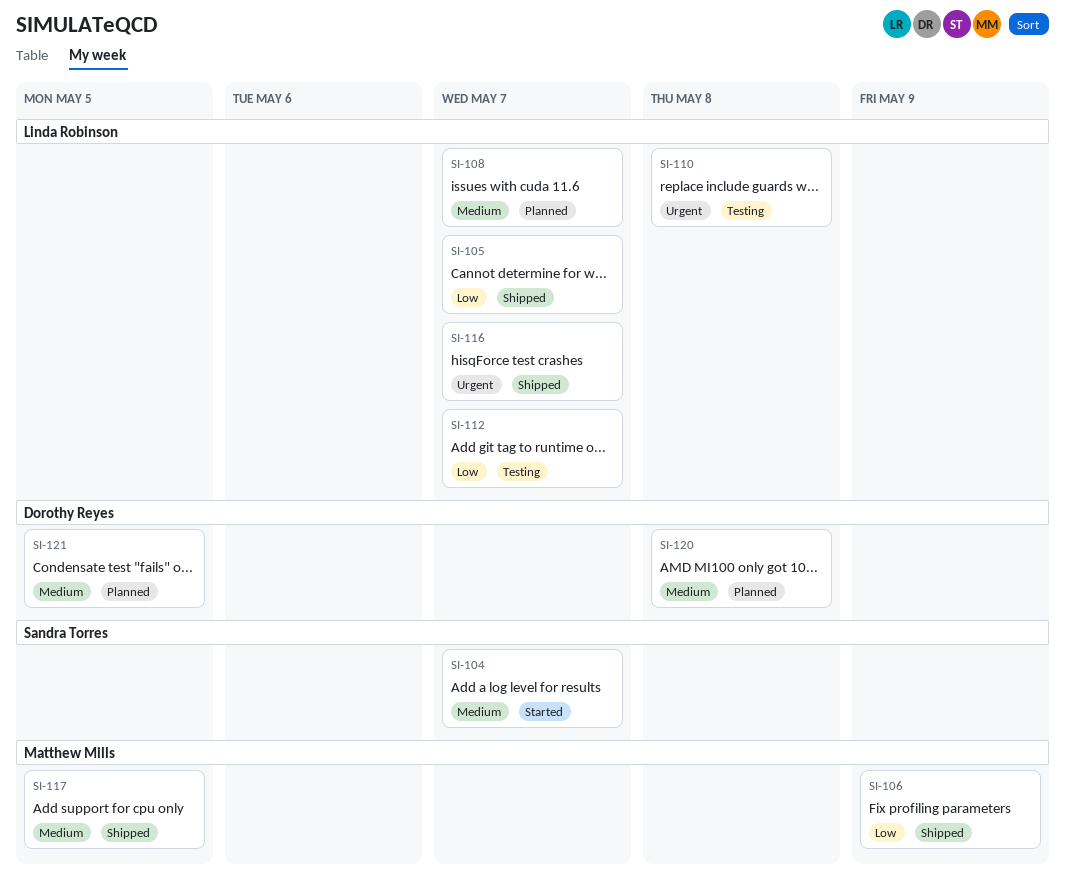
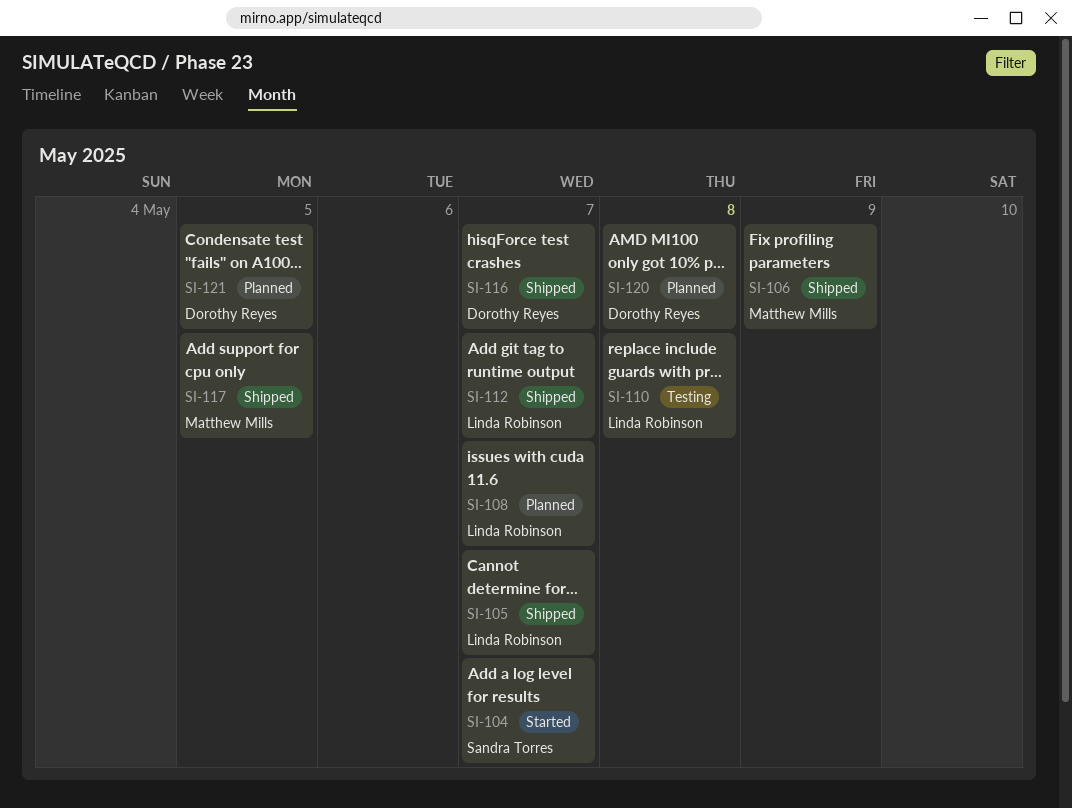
SI-112, status: Testing -> Shipped
SI-116, owner: Linda Robinson -> Dorothy Reyes

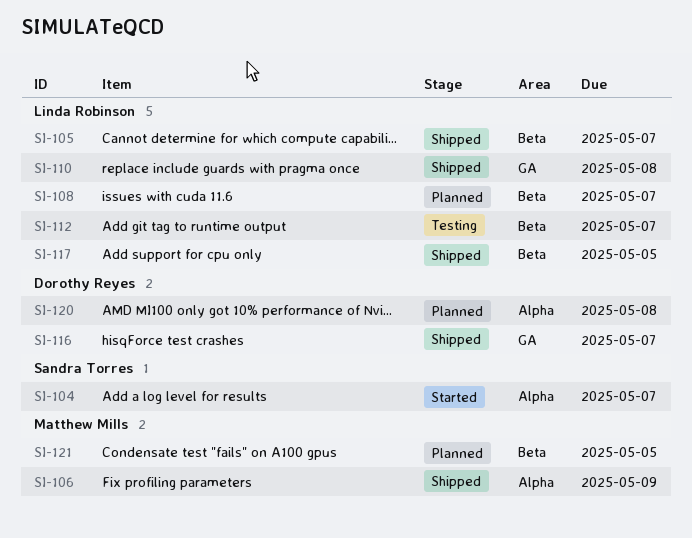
SI-110, status: Testing -> Shipped
SI-112, status: Shipped -> Testing
SI-117, owner: Matthew Mills -> Linda Robinson
SI-121, owner: Dorothy Reyes -> Matthew Mills

